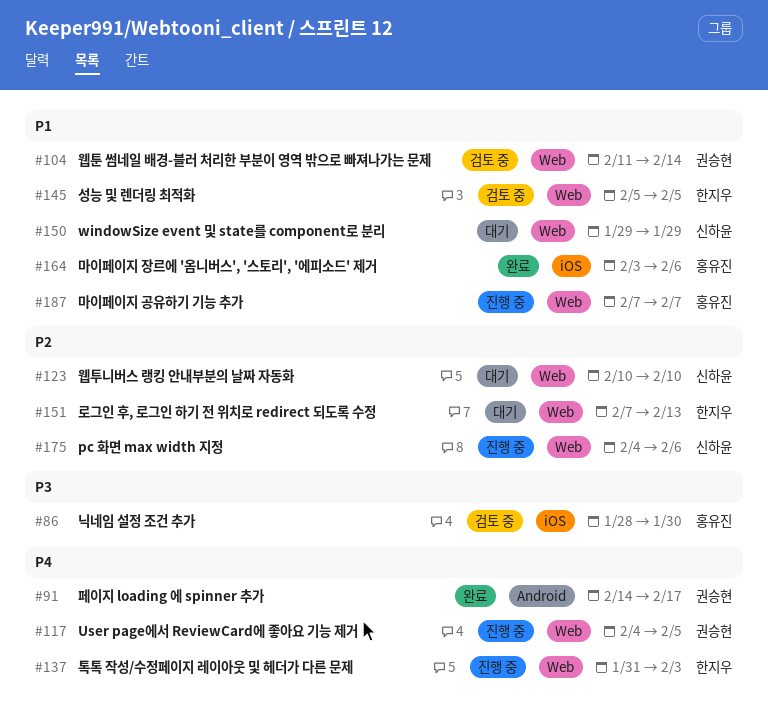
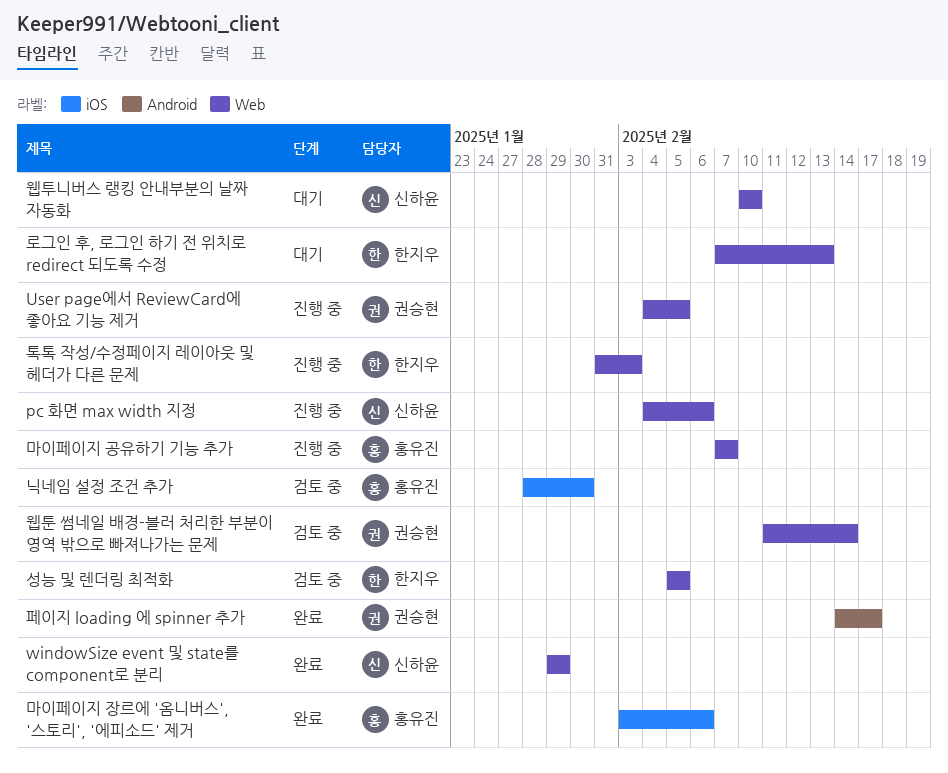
windowSize event 및 state를 component로 분리, status: 대기 -> 완료

